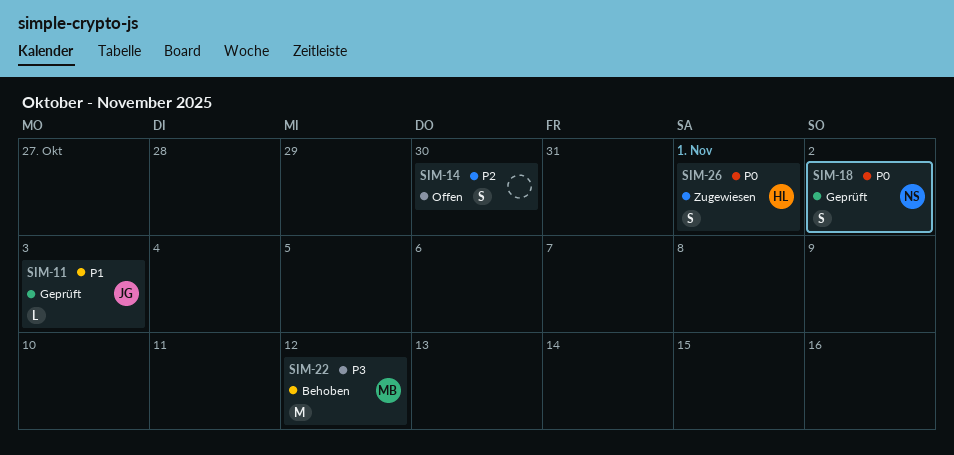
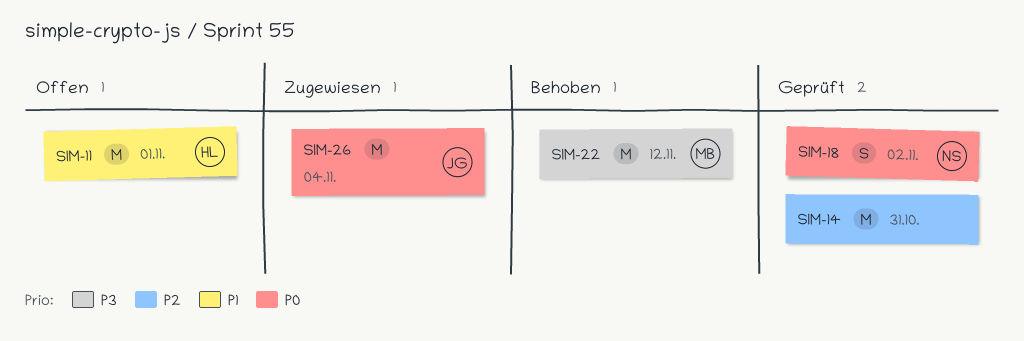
SIM-11, status: Geprüft -> Offen
SIM-11, owner: JG -> HL
SIM-11, estimate: L -> M
SIM-11, due: Nov 3 -> Nov 1
SIM-14, status: Offen -> Geprüft
SIM-14, estimate: S -> M
SIM-14, due: Oct 30 -> Oct 31
SIM-26, owner: HL -> JG
SIM-26, estimate: S -> M
SIM-26, due: Nov 1 -> Nov 4

